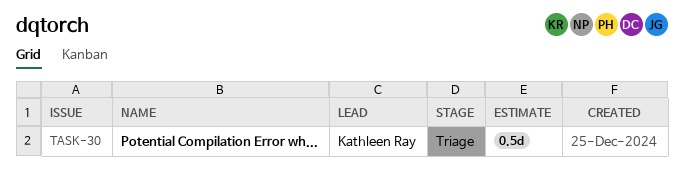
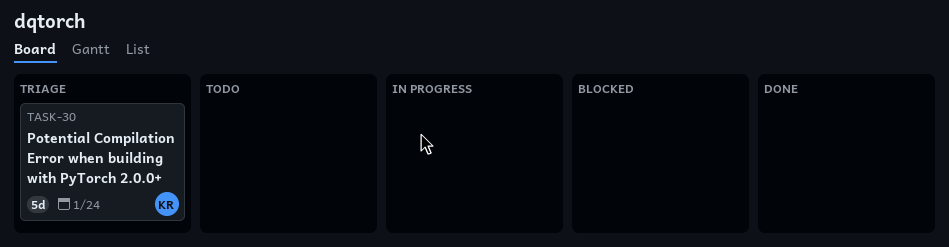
TASK-30, estimate: 0.5d -> 5d

